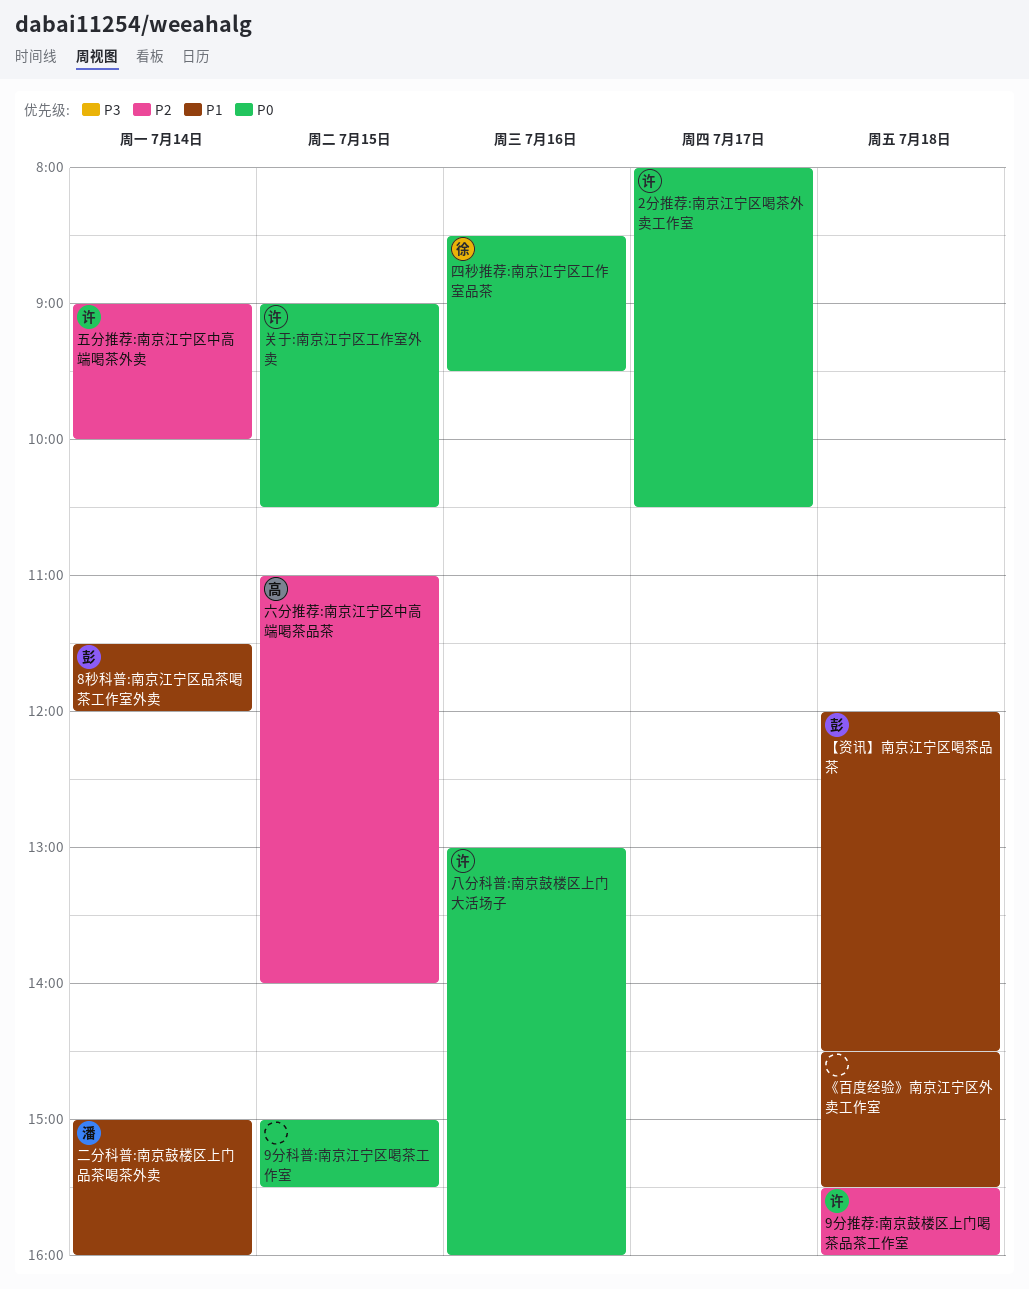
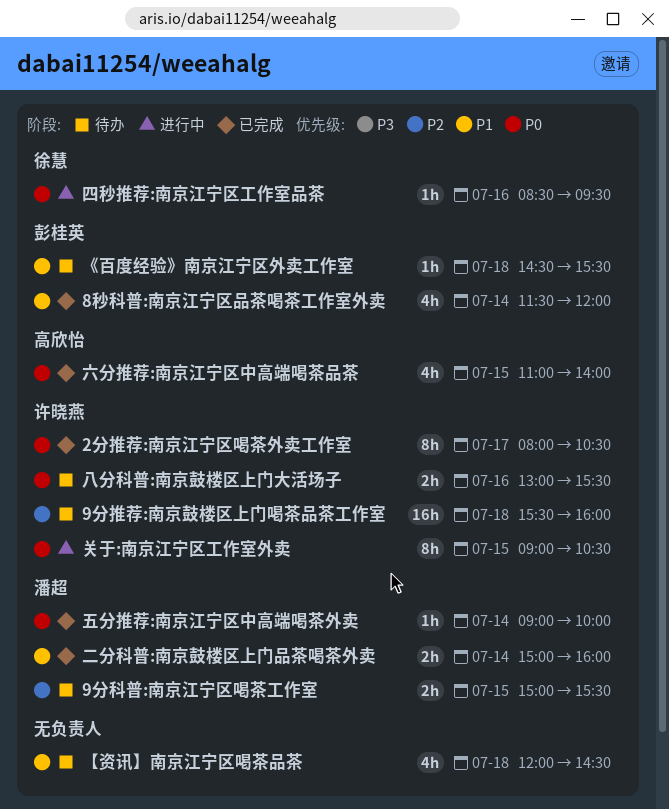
9分科普:南京江宁区喝茶工作室, owner: none -> 潘超
9分科普:南京江宁区喝茶工作室, priority: P0 -> P2
《百度经验》南京江宁区外卖工作室, owner: none -> 彭桂英
【资讯】南京江宁区喝茶品茶, owner: 彭桂英 -> none
五分推荐:南京江宁区中高端喝茶外卖, owner: 许晓燕 -> 潘超
五分推荐:南京江宁区中高端喝茶外卖, priority: P2 -> P0
八分科普:南京鼓楼区上门大活场子, ends: 16:00 -> 15:30
六分推荐:南京江宁区中高端喝茶品茶, priority: P2 -> P0

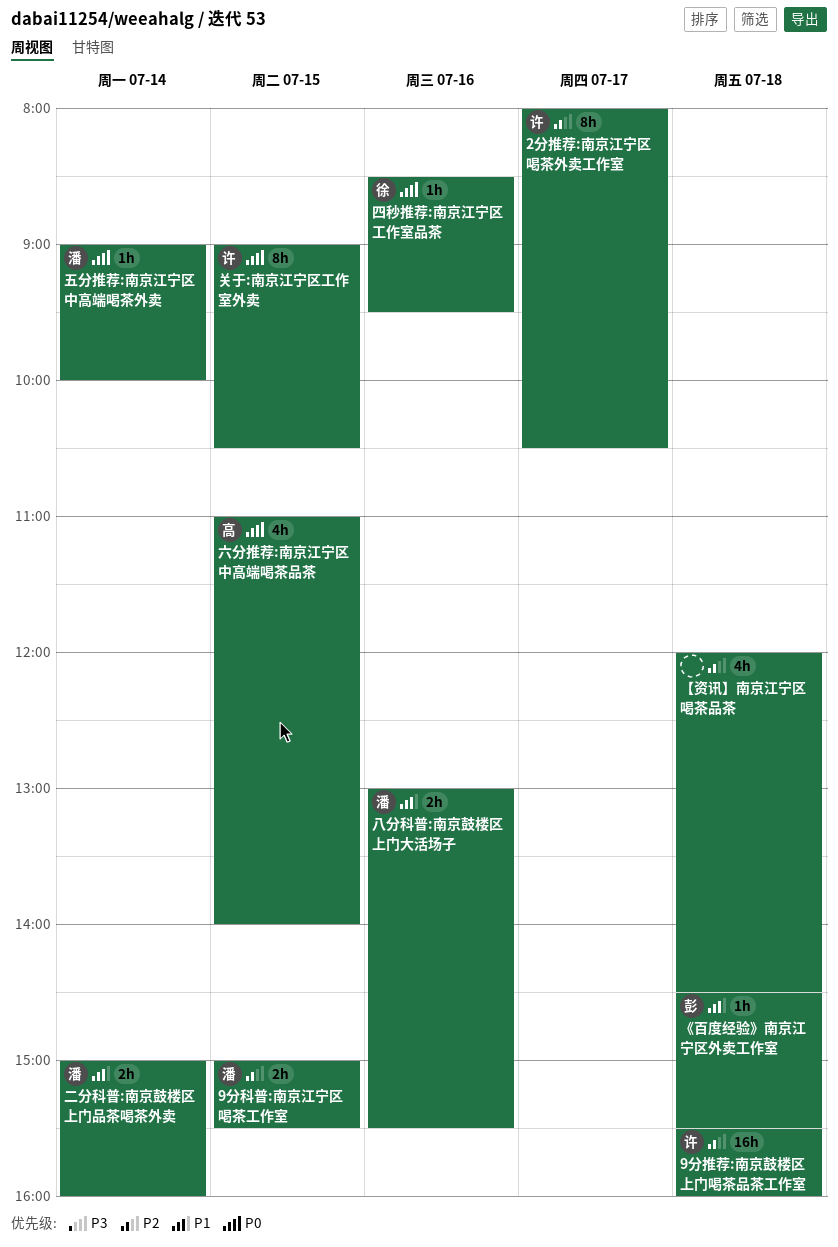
2分推荐:南京江宁区喝茶外卖工作室, priority: P0 -> P2
8秒科普:南京江宁区品茶喝茶工作室外卖: present -> none
【资讯】南京江宁区喝茶品茶, priority: P1 -> P2
八分科普:南京鼓楼区上门大活场子, owner: 许晓燕 -> 潘超
八分科普:南京鼓楼区上门大活场子, priority: P0 -> P1

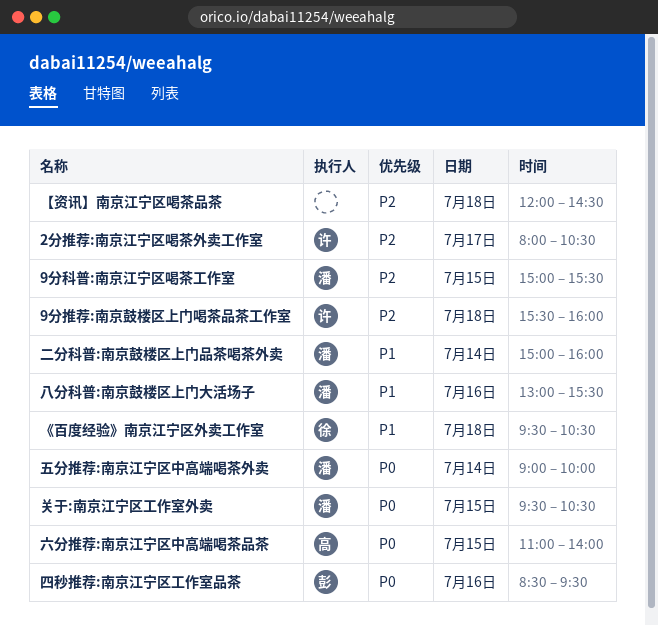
《百度经验》南京江宁区外卖工作室, owner: 彭 -> 徐
《百度经验》南京江宁区外卖工作室, begins: 14:30 -> 09:30
《百度经验》南京江宁区外卖工作室, ends: 15:30 -> 10:30
关于:南京江宁区工作室外卖, owner: 许 -> 潘
关于:南京江宁区工作室外卖, begins: 09:00 -> 09:30
四秒推荐:南京江宁区工作室品茶, owner: 徐 -> 彭

